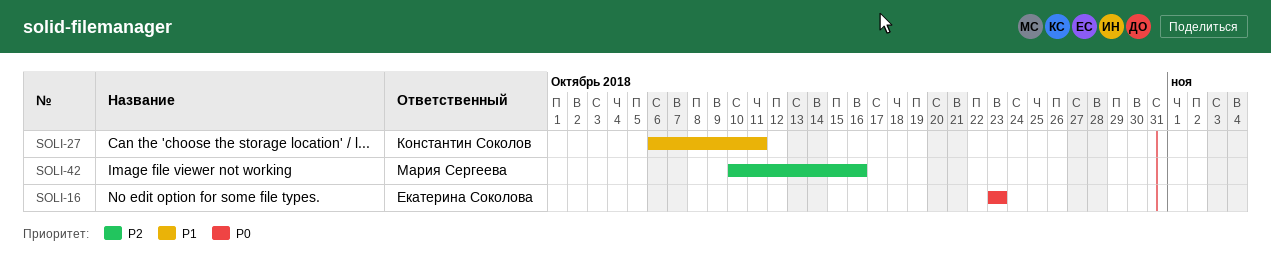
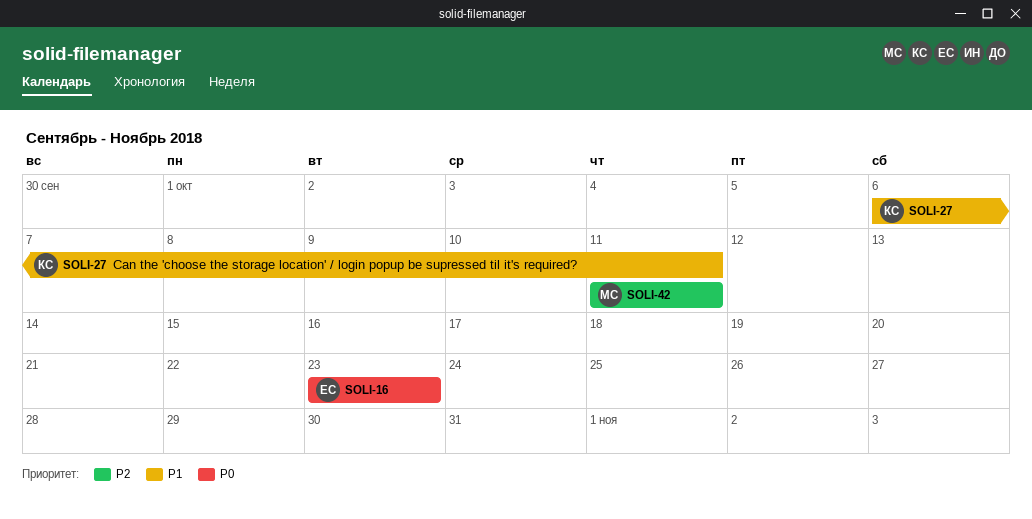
SOLI-42, start: Oct 10 -> Oct 11
SOLI-42, due: Oct 16 -> Oct 11

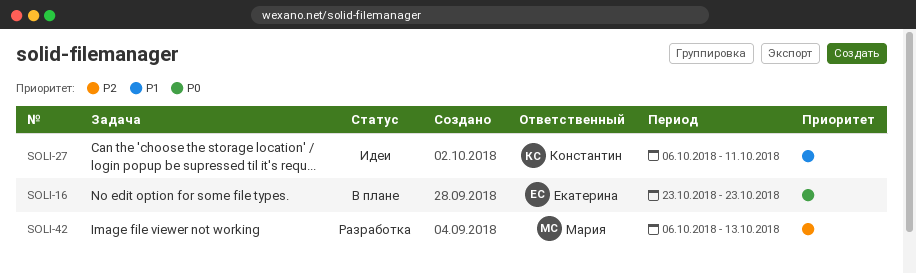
SOLI-42, start: Oct 11 -> Oct 6
SOLI-42, due: Oct 11 -> Oct 13

